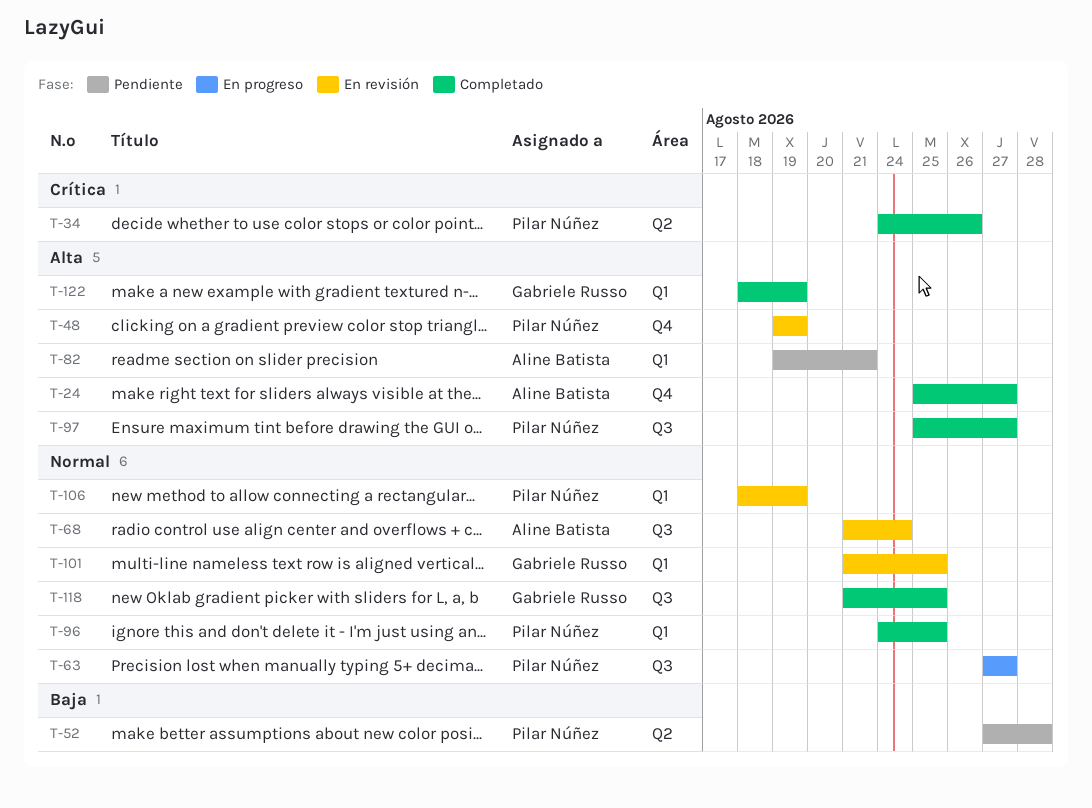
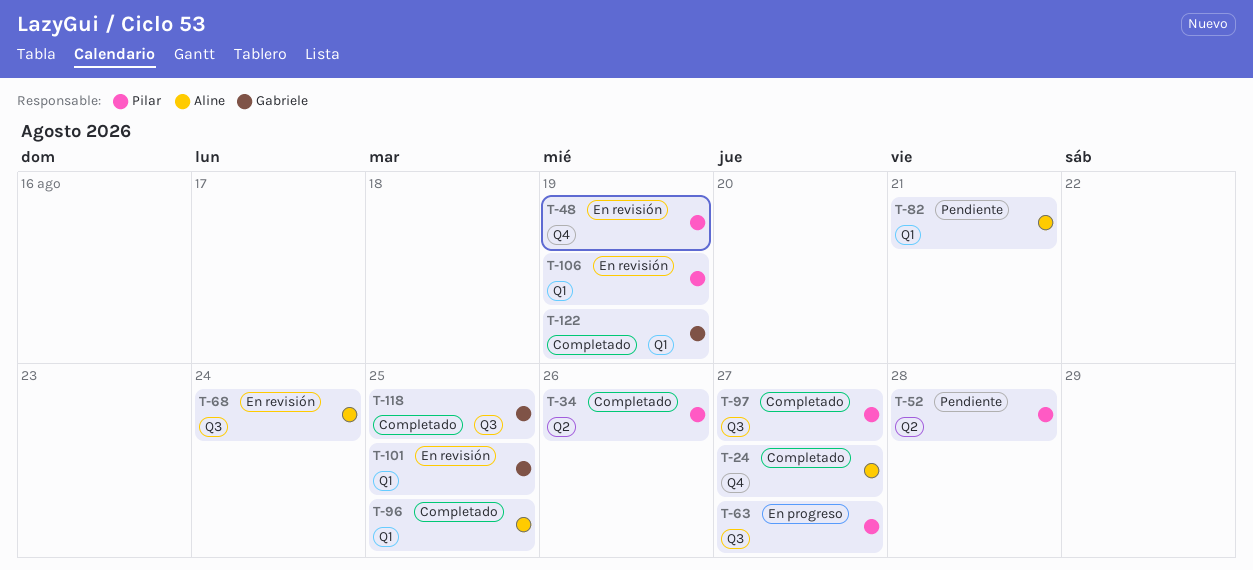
T-96, owner: Pilar Núñez -> Aline Batista

